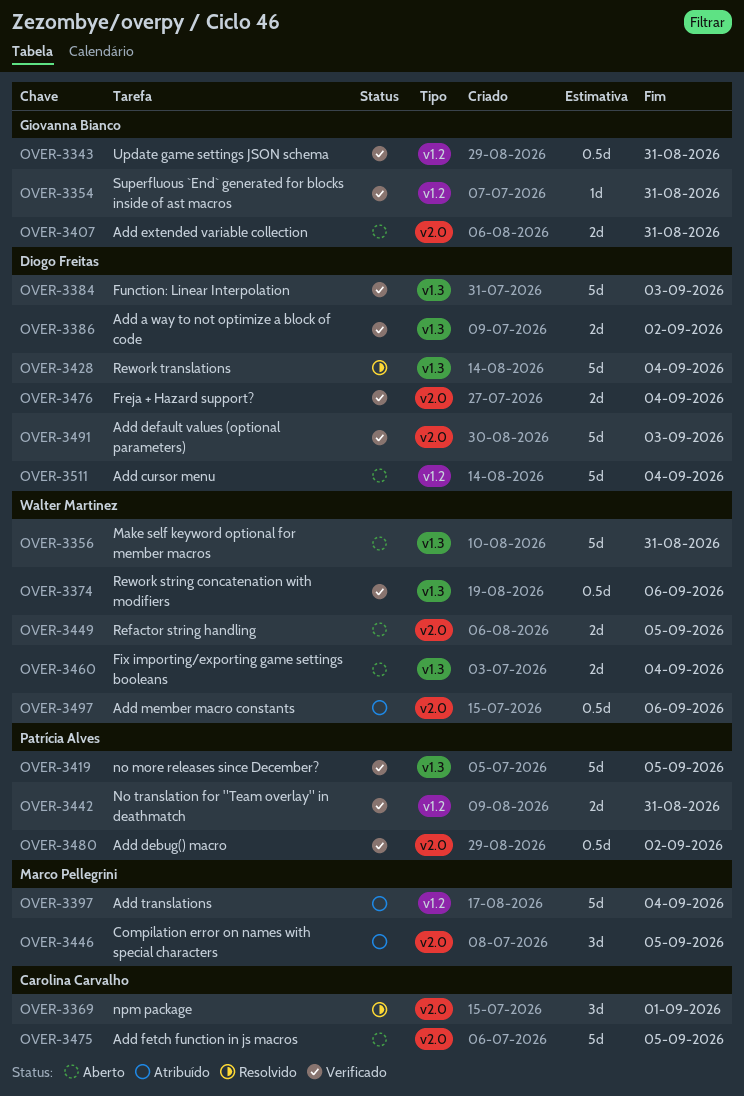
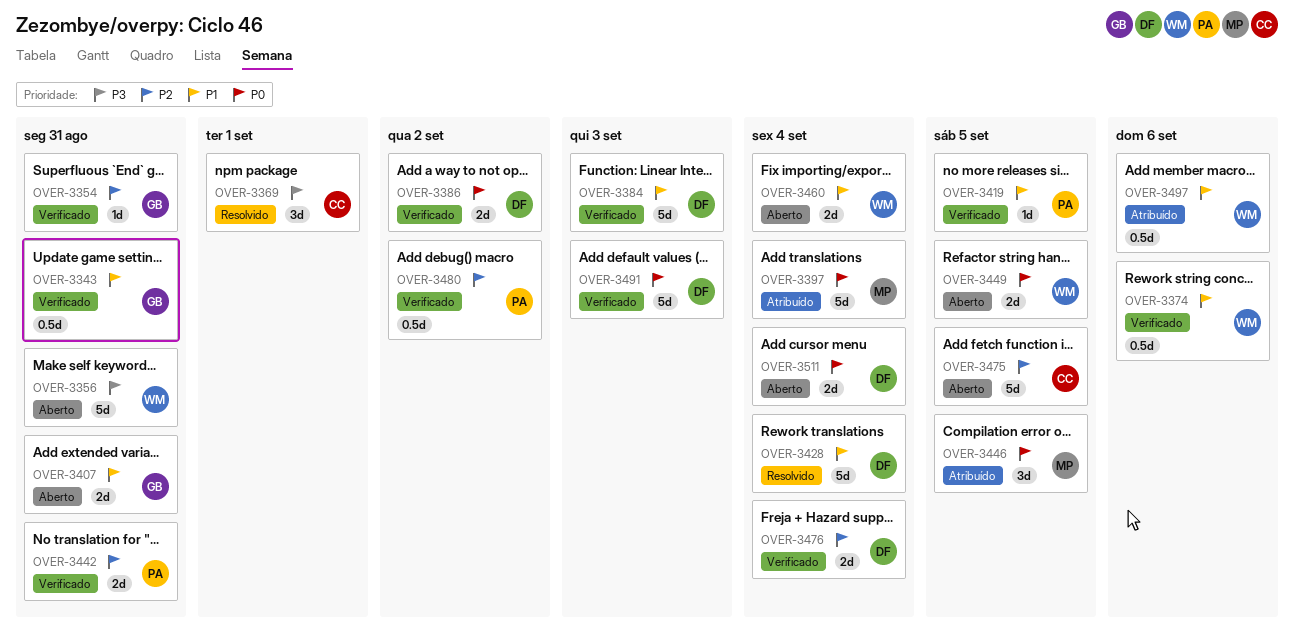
OVER-3419, estimate: 5d -> 1d
OVER-3511, estimate: 5d -> 2d

